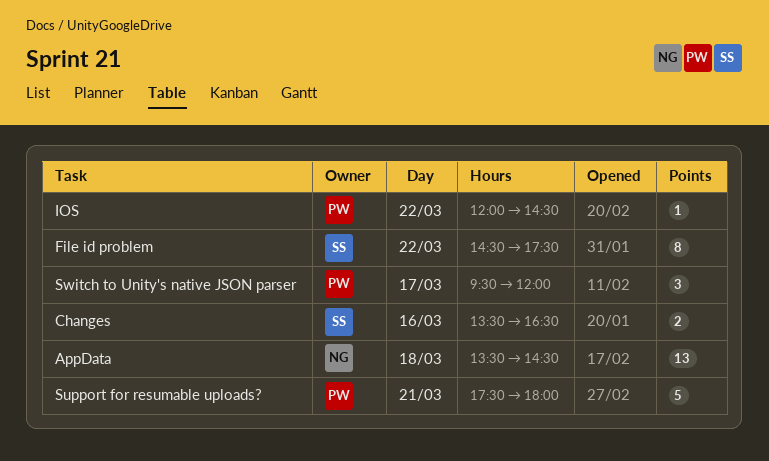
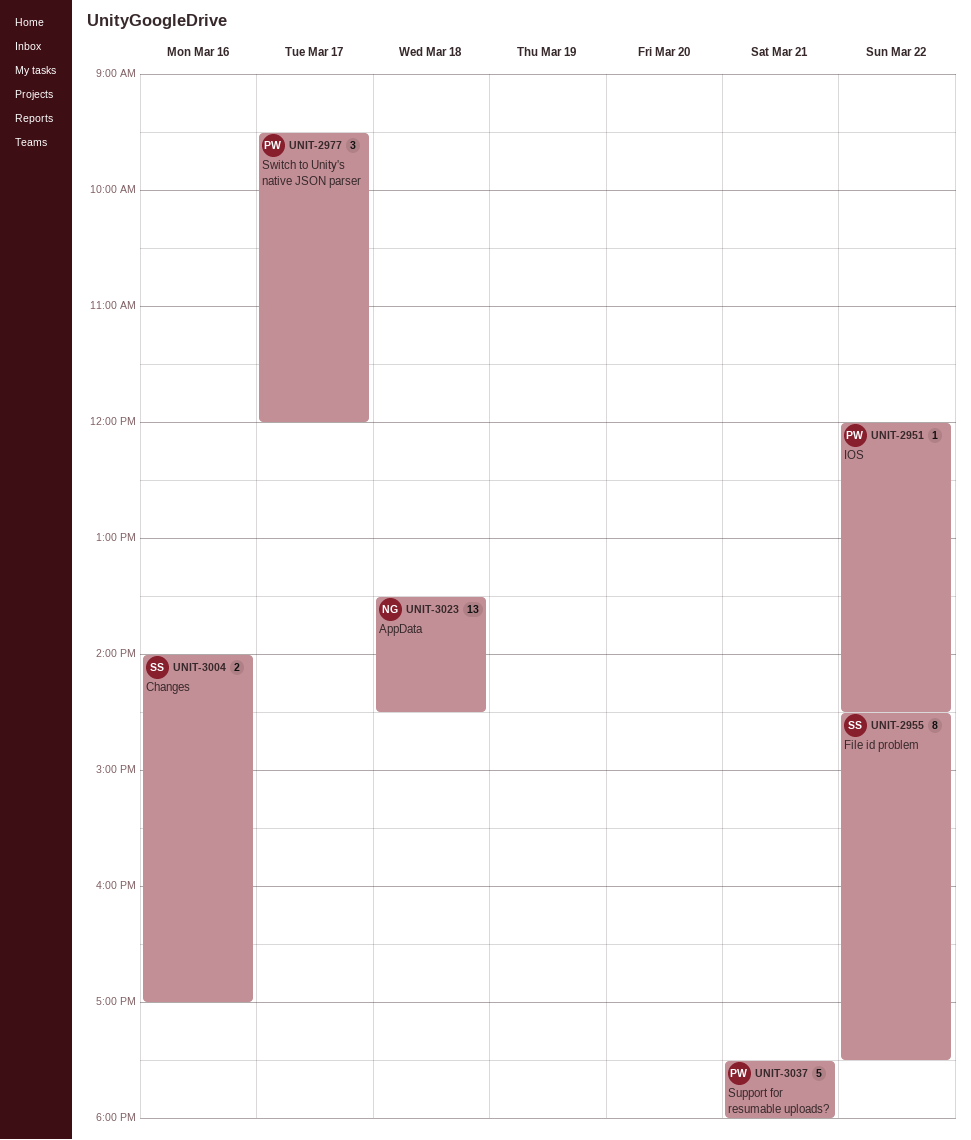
Changes, begins: 13:30 -> 14:00
Changes, ends: 16:30 -> 17:00

